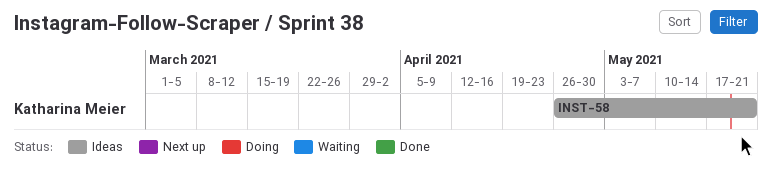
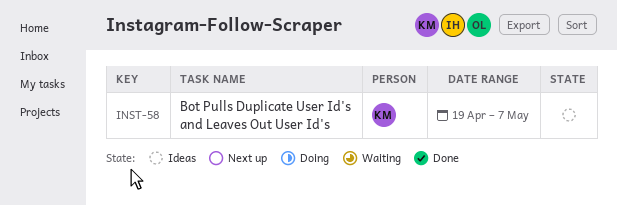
INST-58, start: Apr 26 -> Apr 19
INST-58, due: May 21 -> May 7

